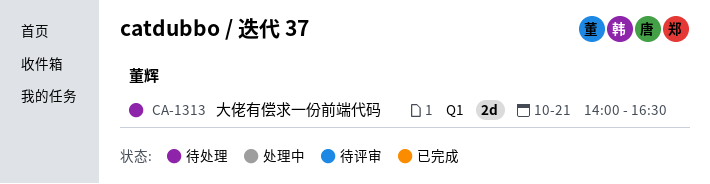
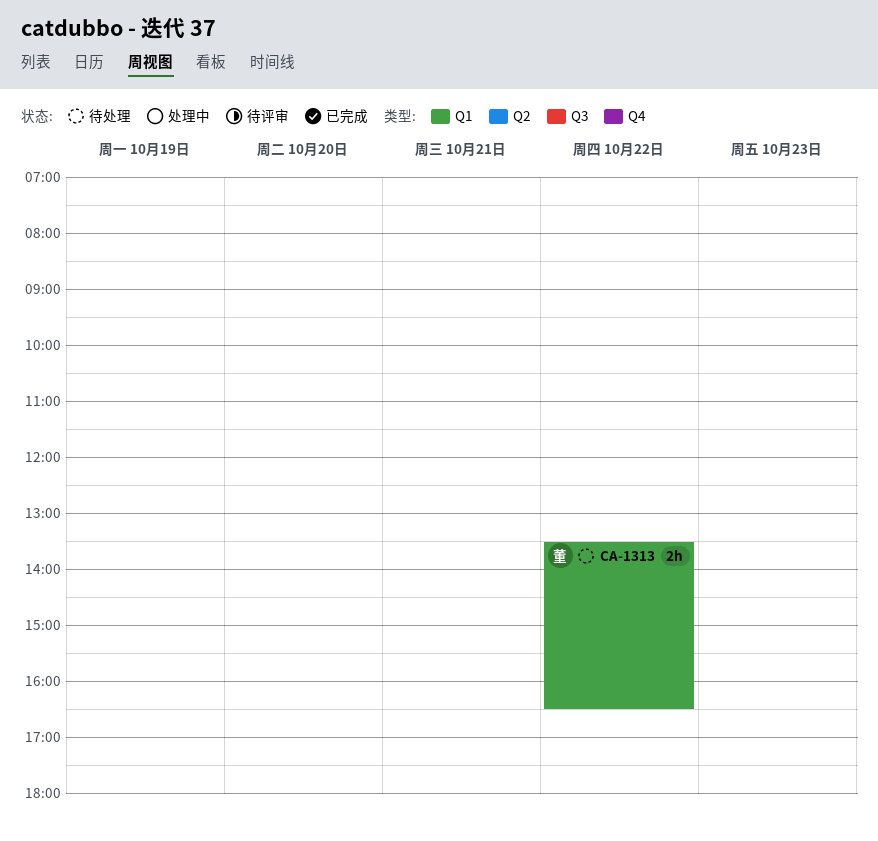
CA-1313, estimate: 2d -> 2h
CA-1313, day: Oct 21 -> Oct 22
CA-1313, begins: 14:00 -> 13:30

